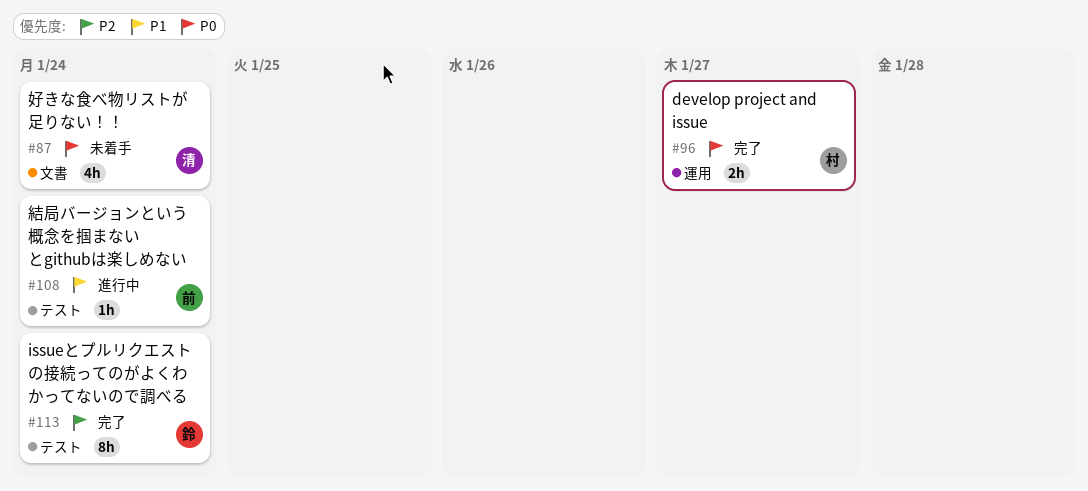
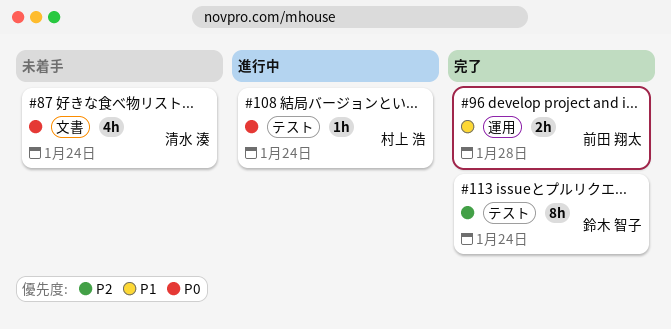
#96, owner: 村上 浩 -> 前田 翔太
#96, priority: P0 -> P1
#96, due: Jan 27 -> Jan 28
#108, owner: 前田 翔太 -> 村上 浩
#108, priority: P1 -> P0

